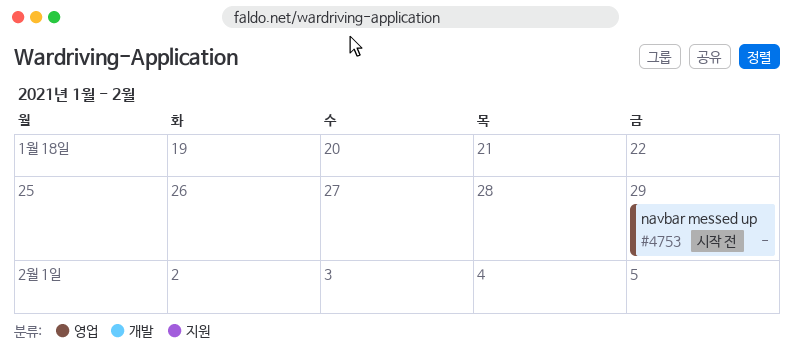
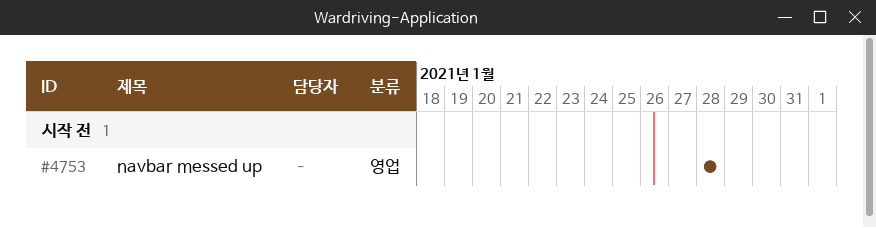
#4753, due: Jan 29 -> Jan 28

